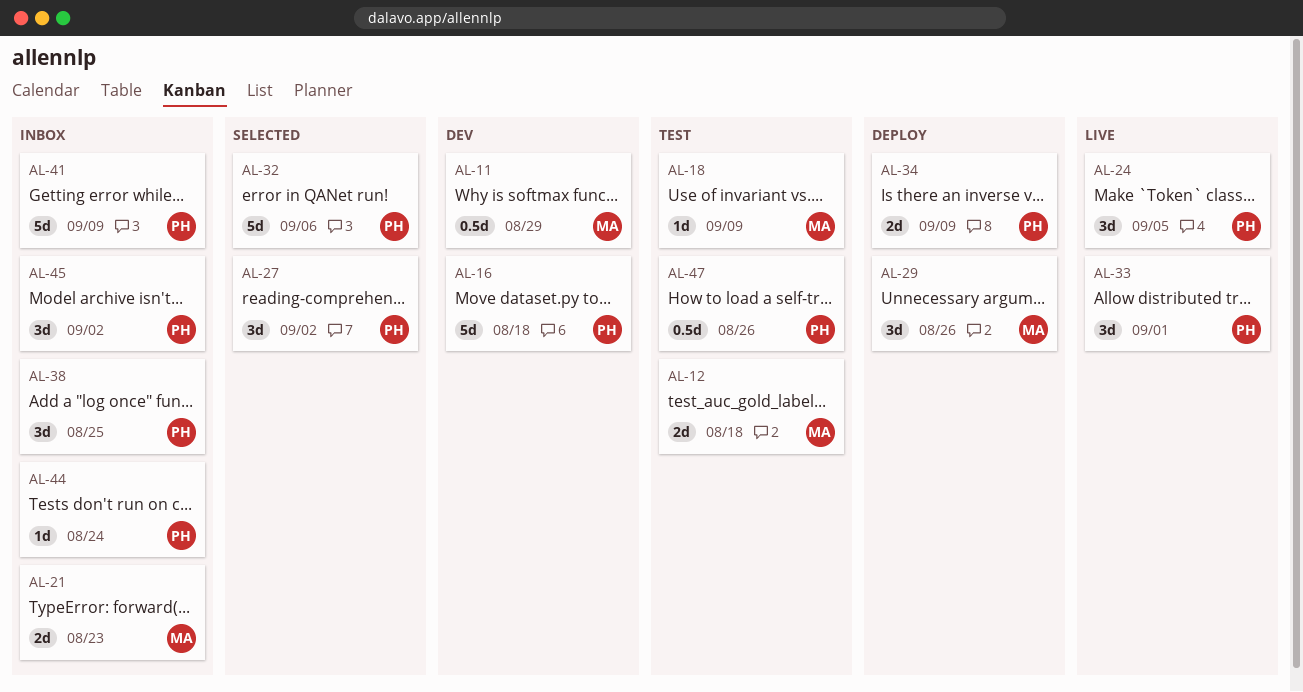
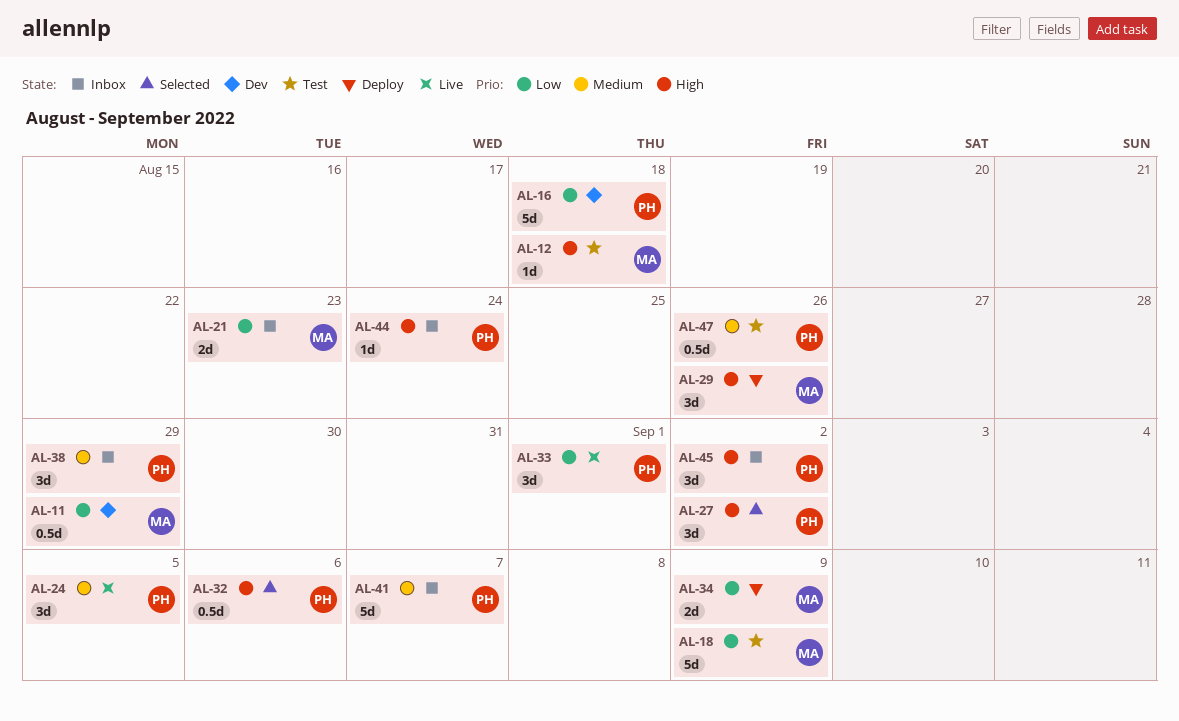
AL-12, estimate: 2d -> 1d
AL-18, estimate: 1d -> 5d
AL-32, estimate: 5d -> 0.5d
AL-34, owner: PH -> MA
AL-38, due: Aug 25 -> Aug 29
AL-41, due: Sep 9 -> Sep 7

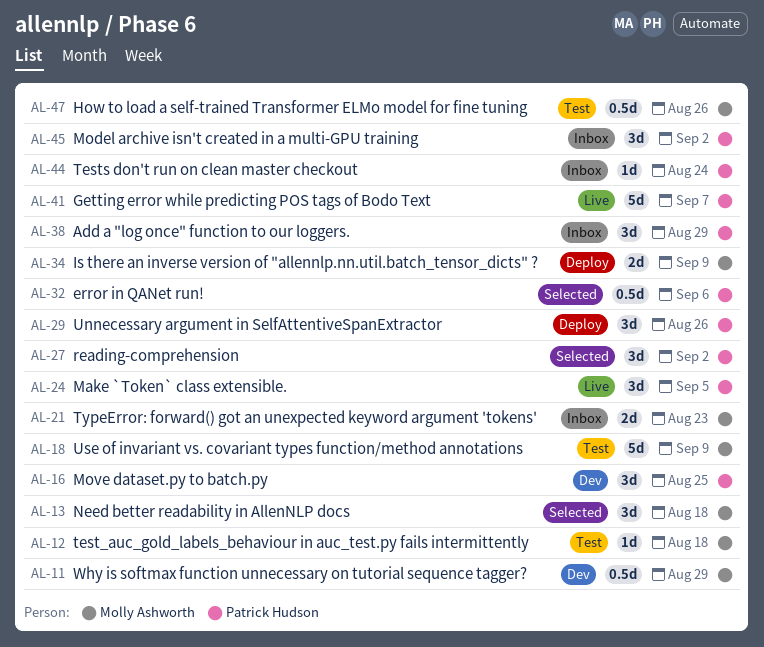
AL-13: none -> present
AL-16, estimate: 5d -> 3d
AL-16, due: Aug 18 -> Aug 25
AL-29, owner: Molly Ashworth -> Patrick Hudson
AL-33: present -> none
AL-41, status: Inbox -> Live
AL-47, owner: Patrick Hudson -> Molly Ashworth

